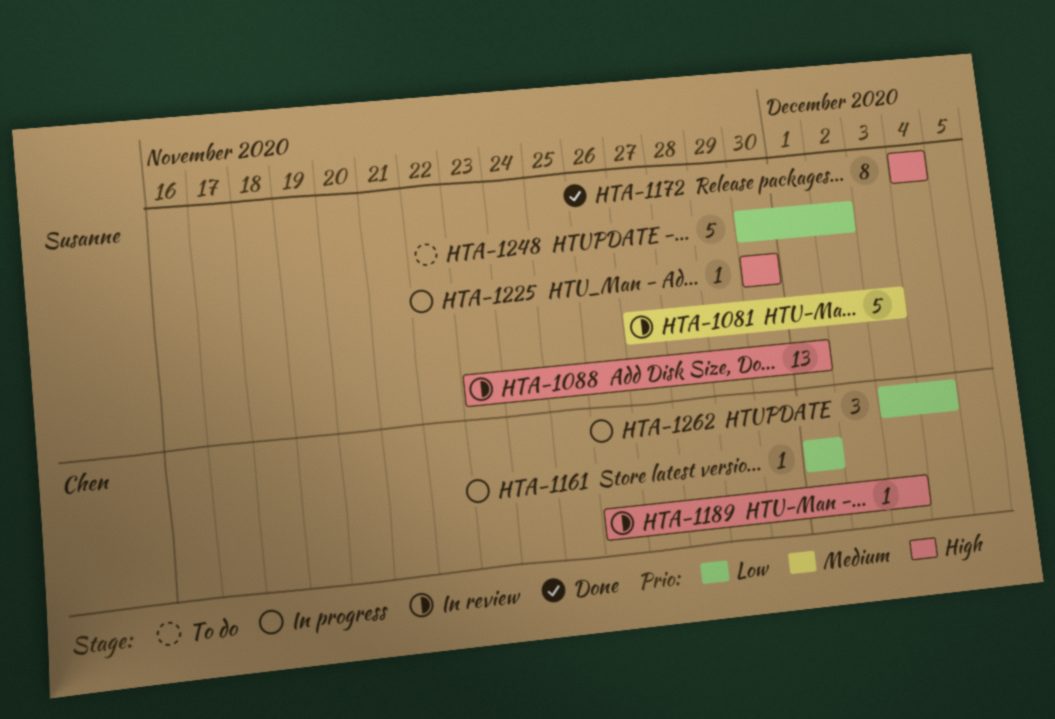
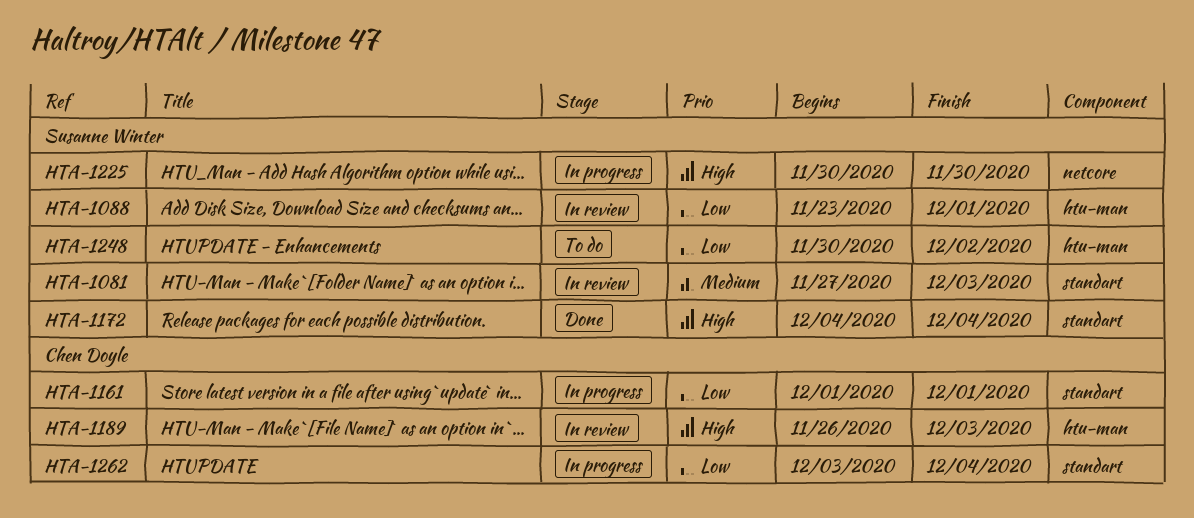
HTA-1088, priority: High -> Low

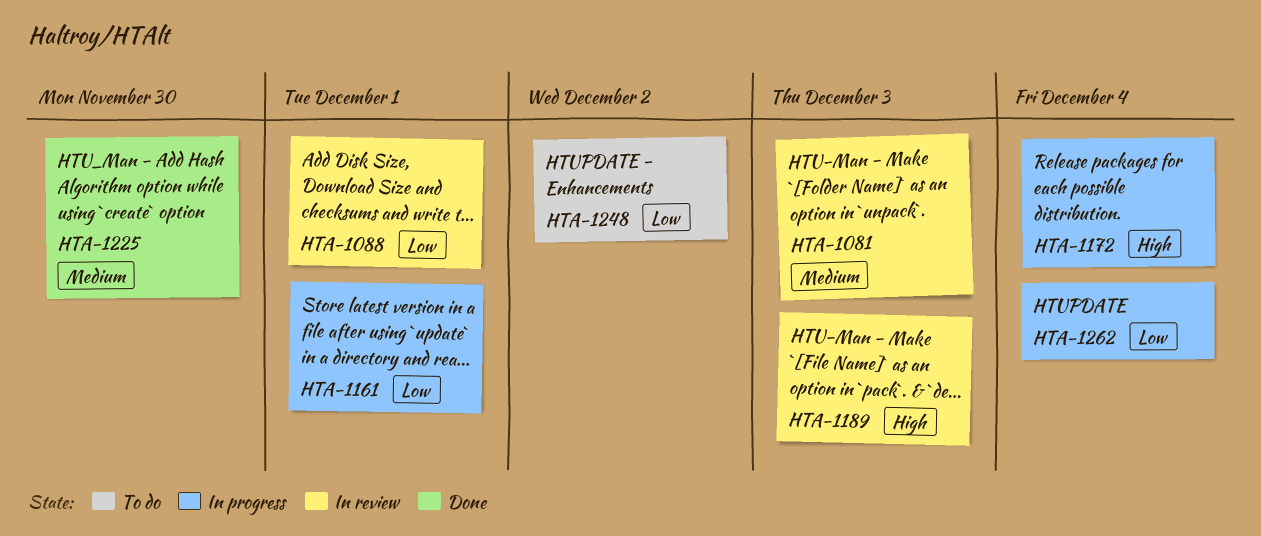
HTA-1172, status: Done -> In progress
HTA-1225, status: In progress -> Done
HTA-1225, priority: High -> Medium

